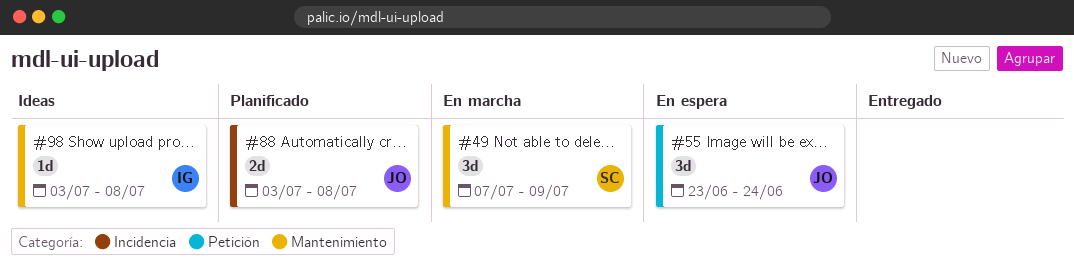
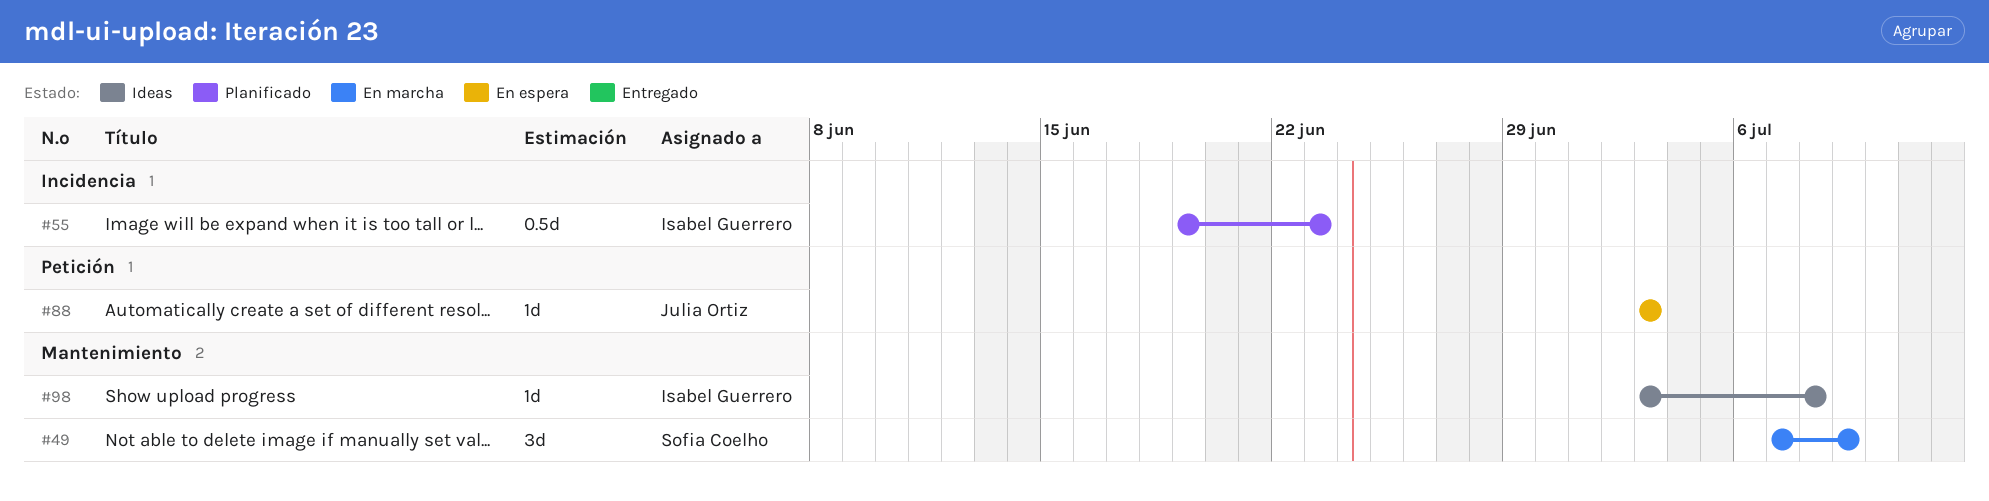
#55, status: En espera -> Planificado
#55, owner: Julia Ortiz -> Isabel Guerrero
#55, label: Petición -> Incidencia
#55, estimate: 3d -> 0.5d
#55, start: Jun 23 -> Jun 19
#55, due: Jun 24 -> Jun 23
#88, status: Planificado -> En espera
#88, label: Incidencia -> Petición
#88, estimate: 2d -> 1d
#88, due: Jul 8 -> Jul 3

